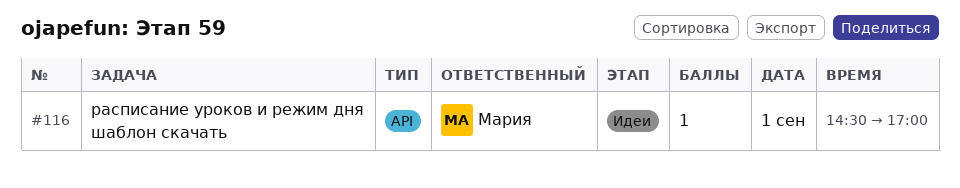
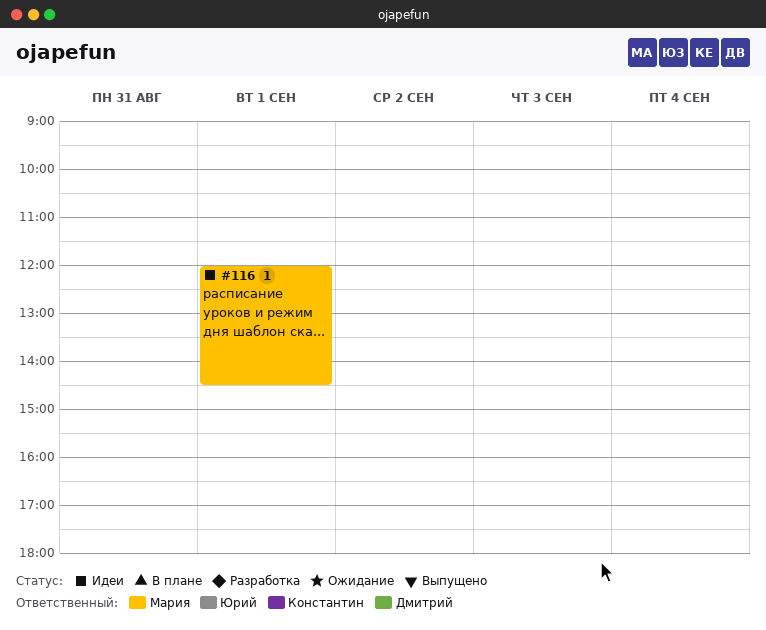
#116, begins: 14:30 -> 12:00
#116, ends: 17:00 -> 14:30

